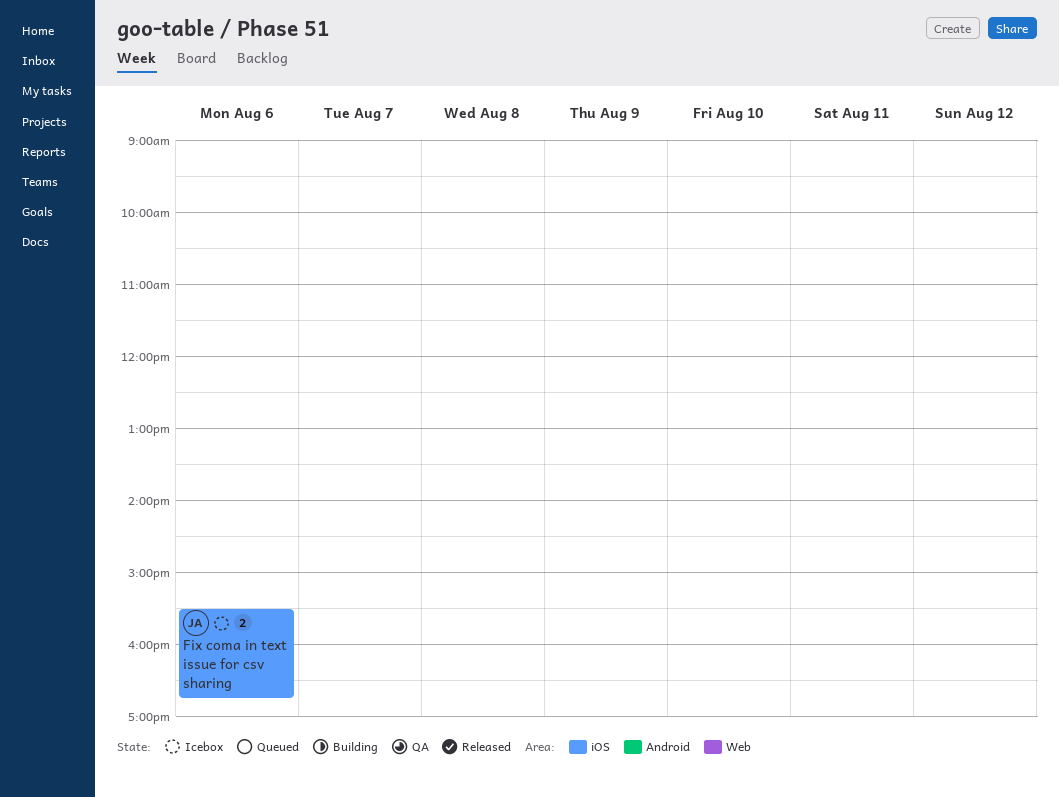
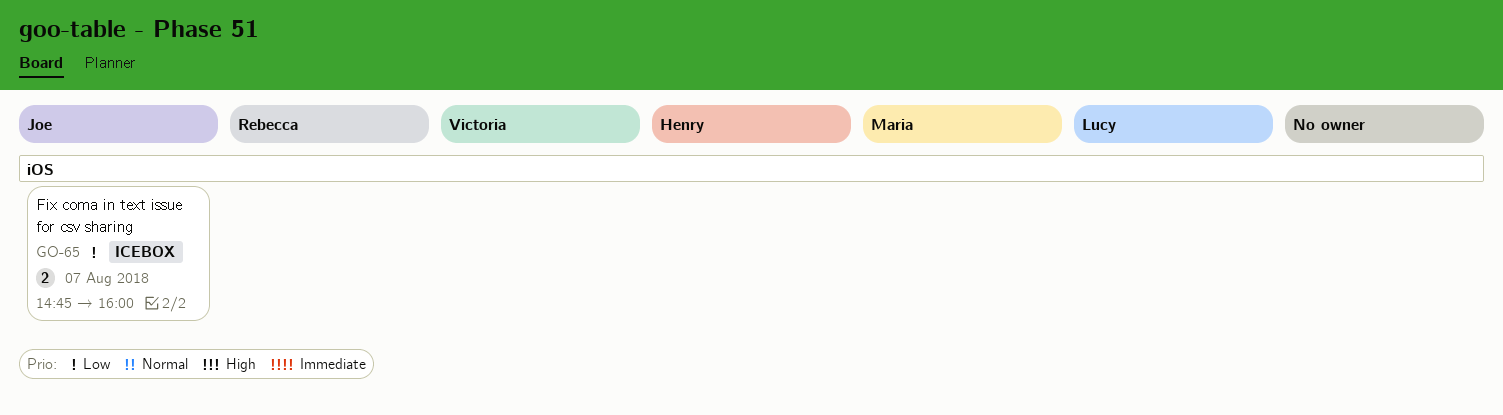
Fix coma in text issue for csv sharing, day: Aug 6 -> Aug 7
Fix coma in text issue for csv sharing, begins: 15:30 -> 14:45
Fix coma in text issue for csv sharing, ends: 16:45 -> 16:00

